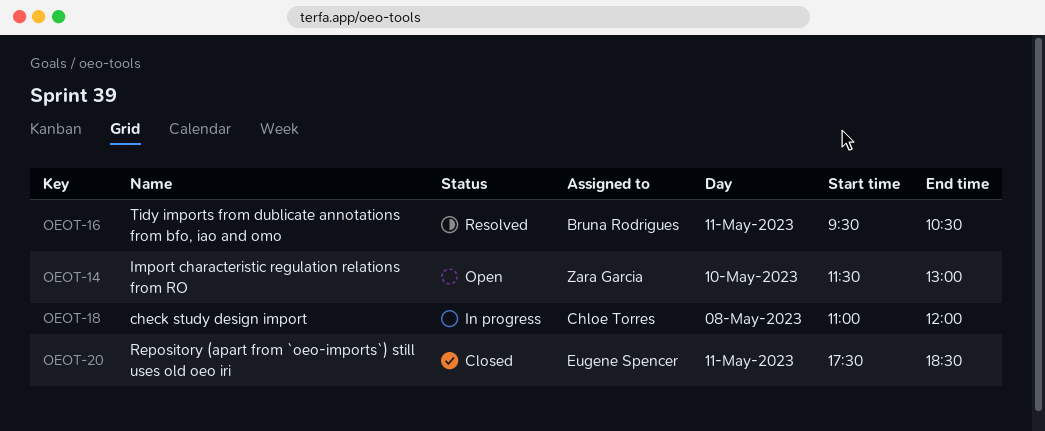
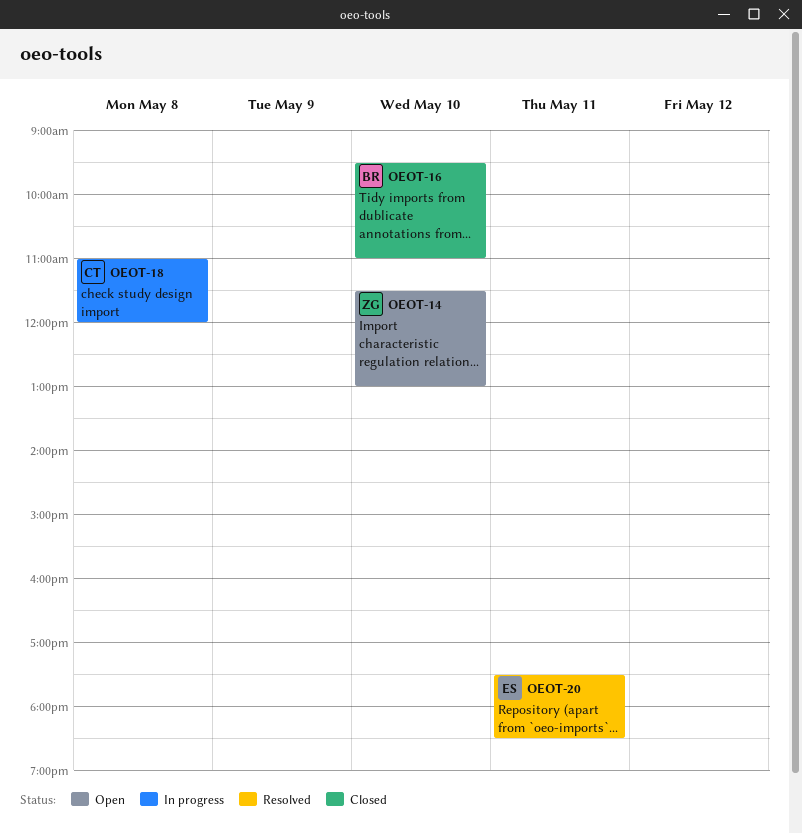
OEOT-16, status: Resolved -> Closed
OEOT-16, day: May 11 -> May 10
OEOT-16, ends: 10:30 -> 11:00
OEOT-20, status: Closed -> Resolved

